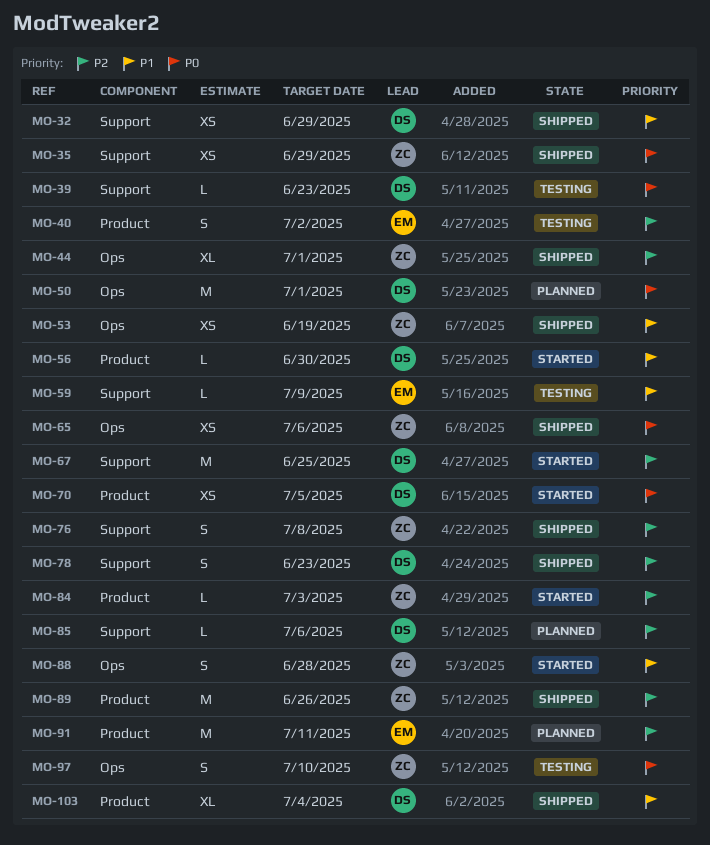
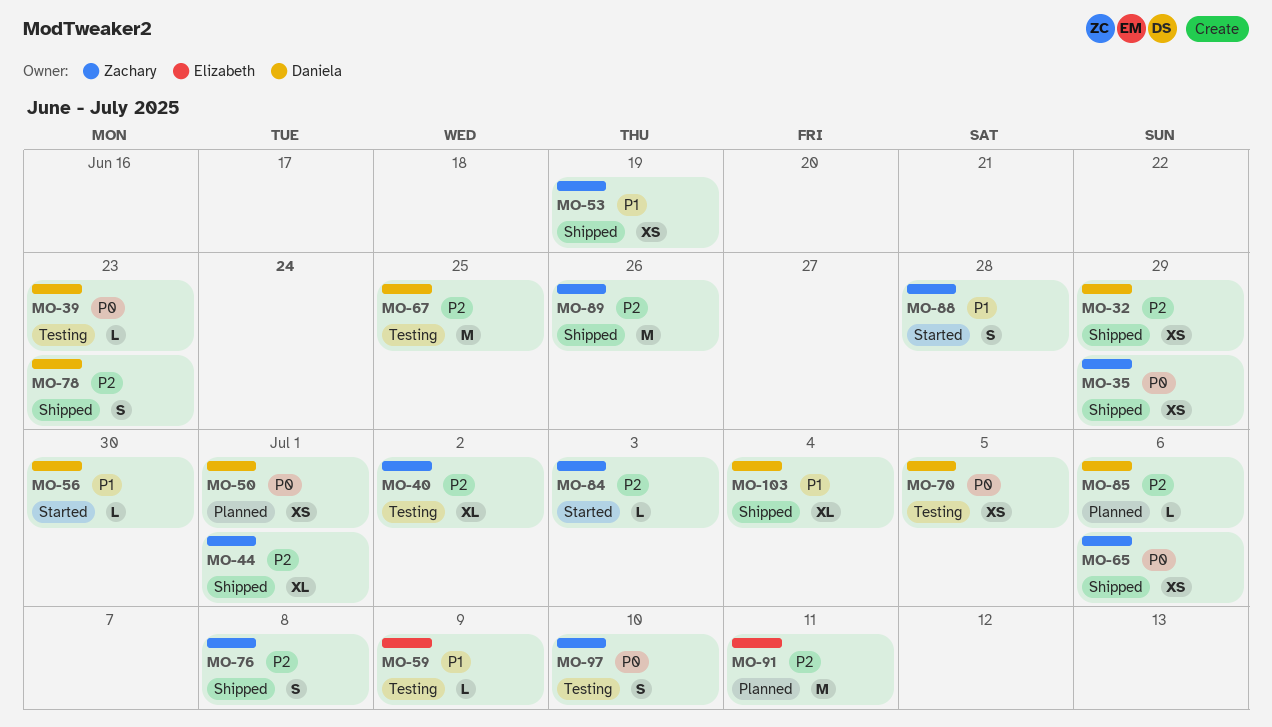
MO-32, priority: P1 -> P2
MO-40, owner: Elizabeth -> Zachary
MO-40, estimate: S -> XL
MO-50, estimate: M -> XS
MO-67, status: Started -> Testing
MO-70, status: Started -> Testing

